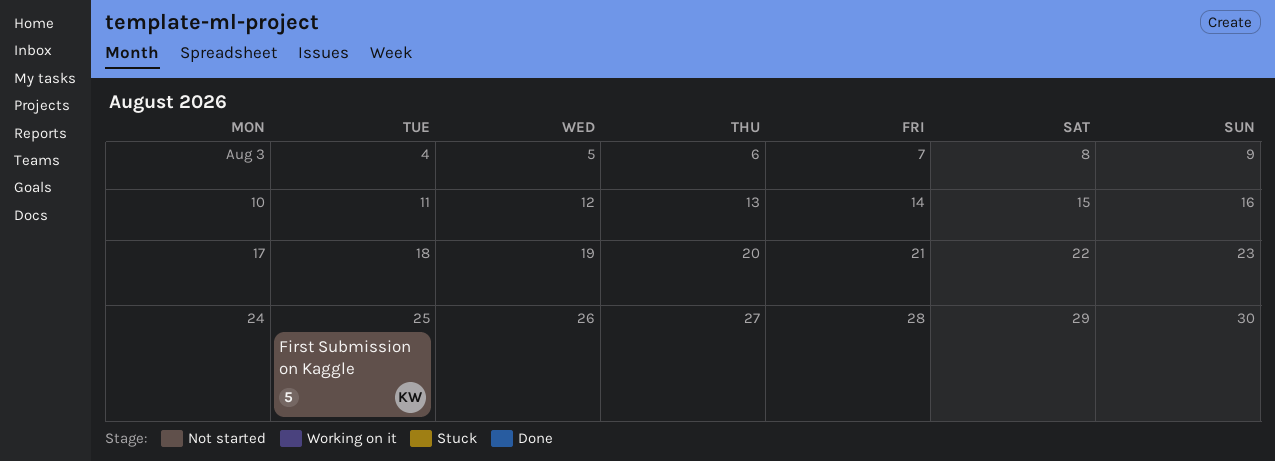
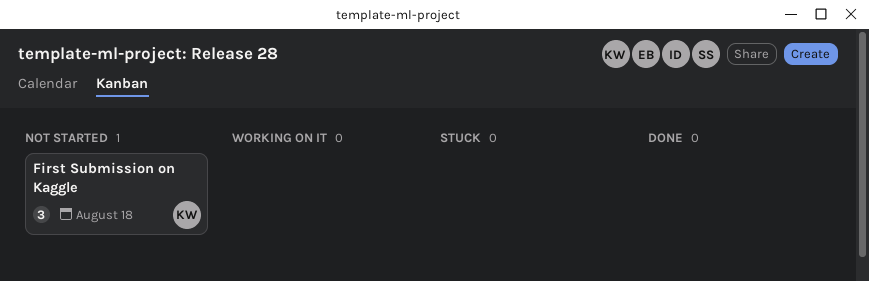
First Submission on Kaggle, estimate: 5 -> 3
First Submission on Kaggle, due: Aug 25 -> Aug 18

